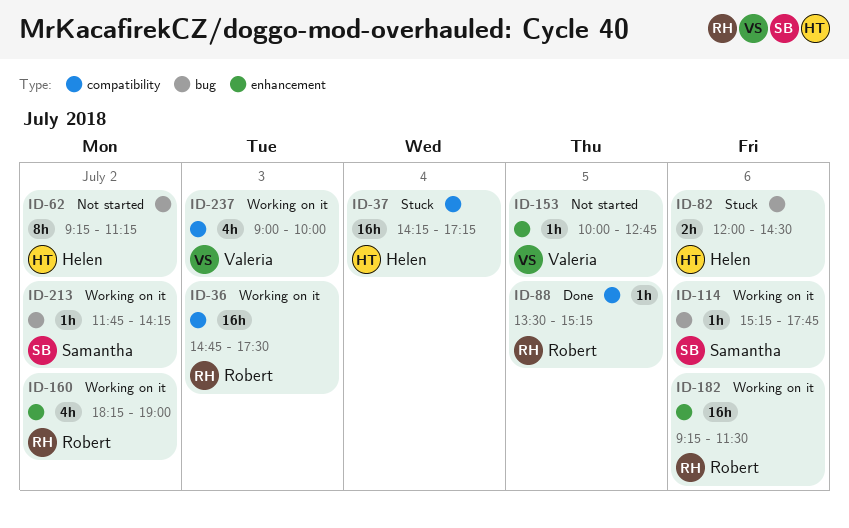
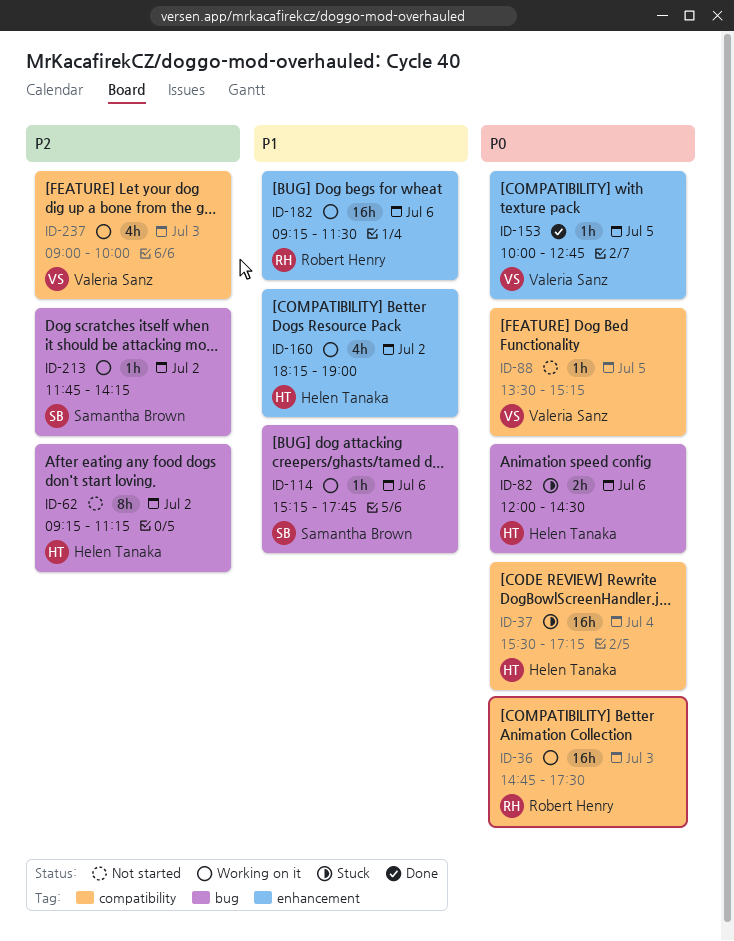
ID-37, begins: 14:15 -> 15:30
ID-88, status: Done -> Not started
ID-88, owner: Robert Henry -> Valeria Sanz
ID-153, status: Not started -> Done
ID-160, owner: Robert Henry -> Helen Tanaka

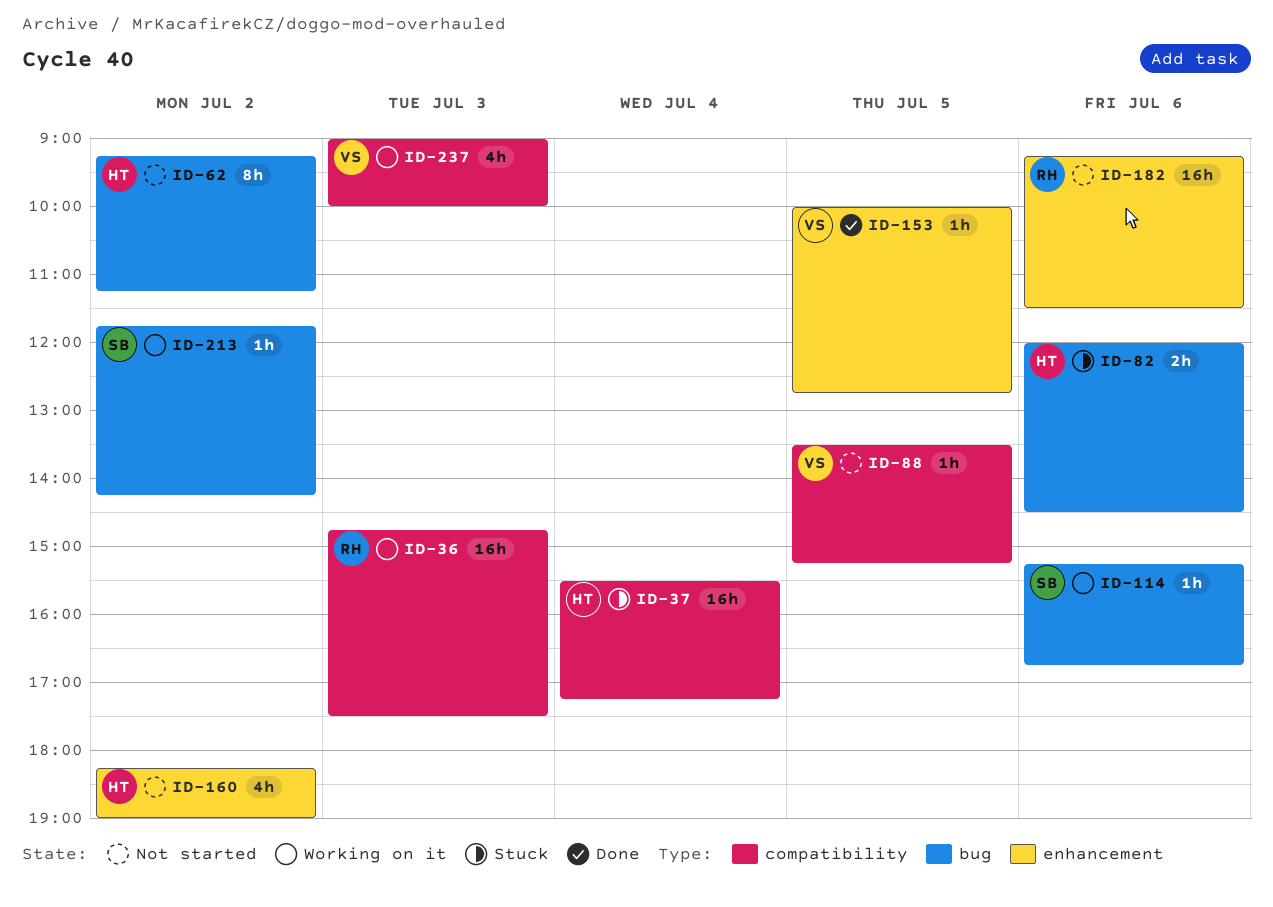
ID-114, ends: 17:45 -> 16:45
ID-160, status: Working on it -> Not started
ID-182, status: Working on it -> Not started

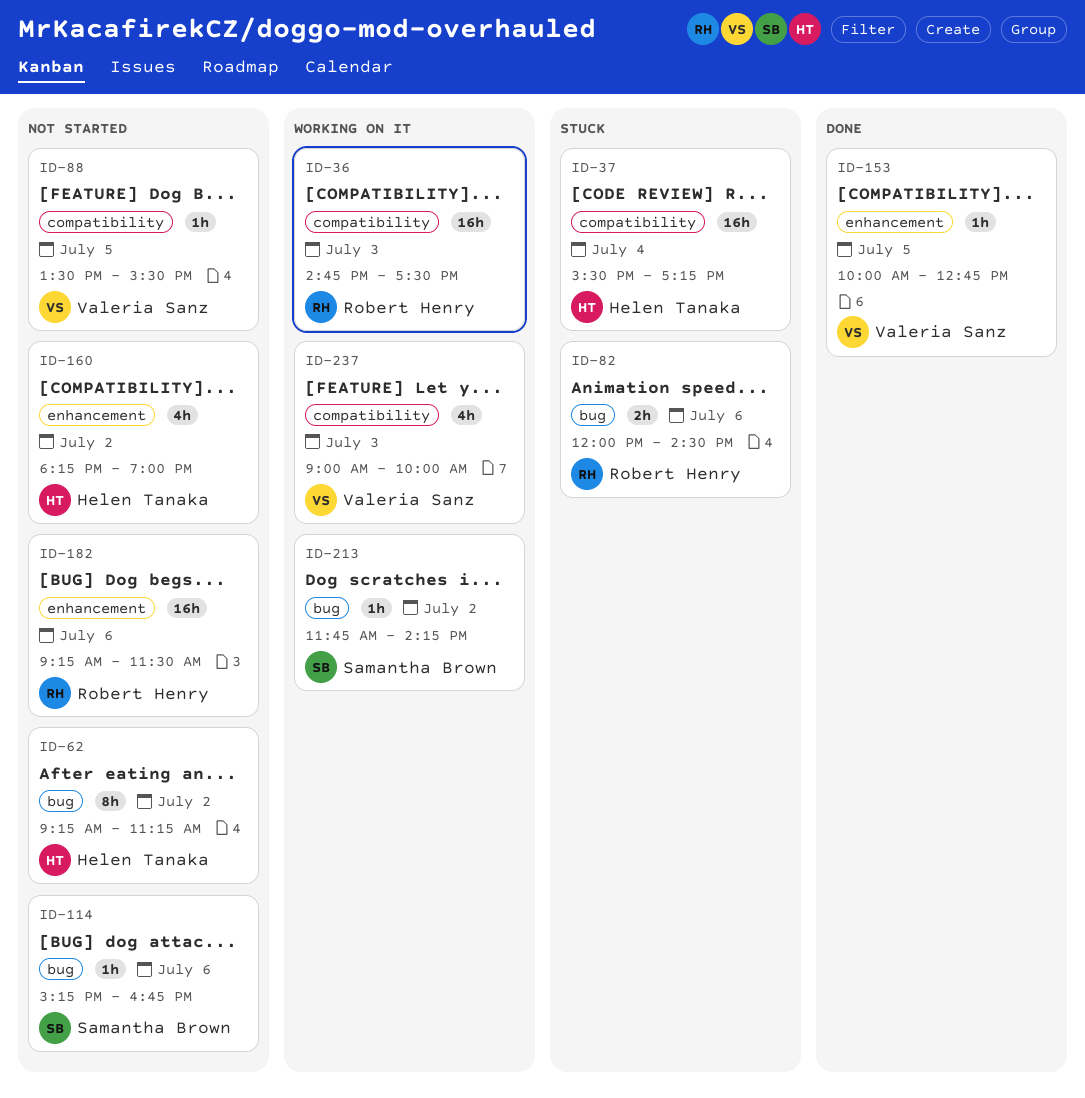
ID-82, owner: Helen Tanaka -> Robert Henry
ID-88, ends: 15:15 -> 15:30
ID-114, status: Working on it -> Not started

